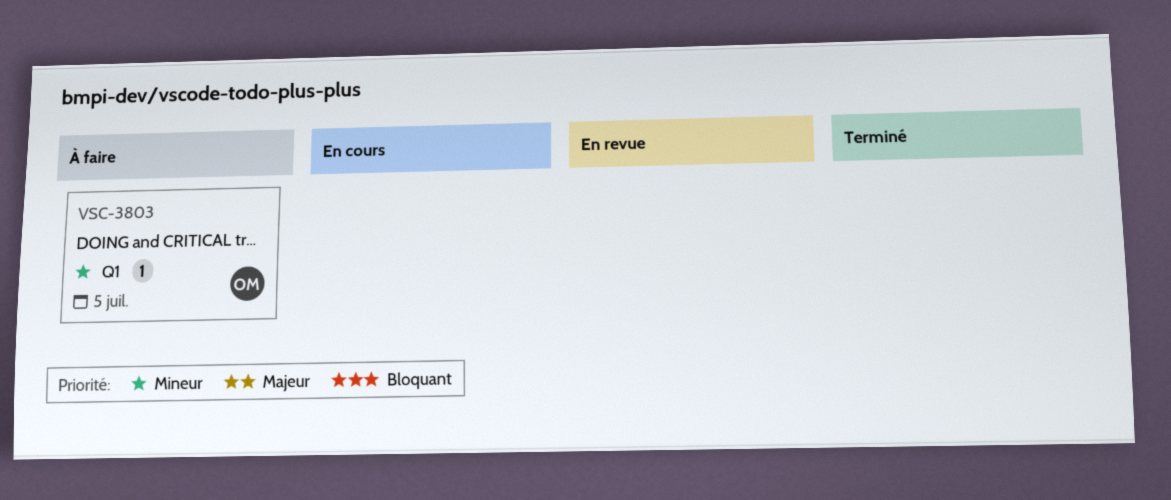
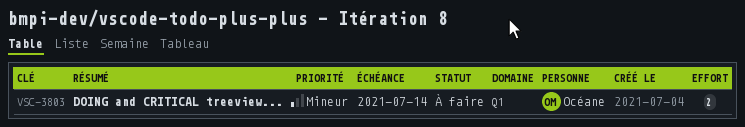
VSC-3803, estimate: 1 -> 2
VSC-3803, due: Jul 5 -> Jul 14

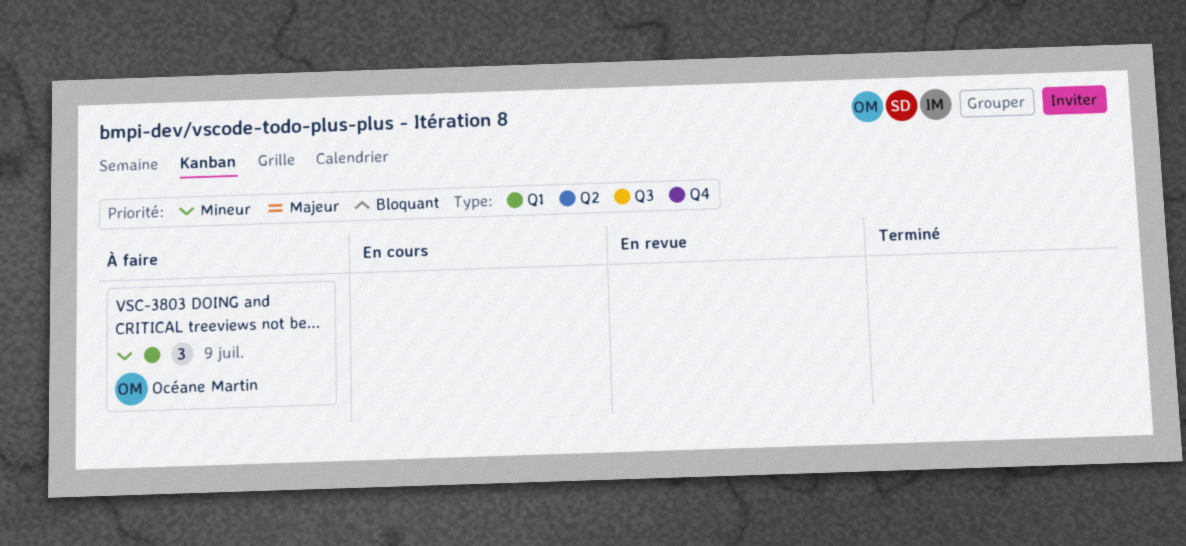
VSC-3803, estimate: 2 -> 3
VSC-3803, due: Jul 14 -> Jul 9

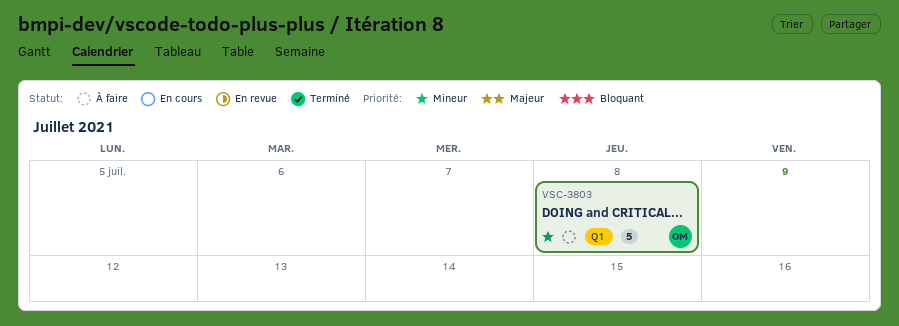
VSC-3803, estimate: 3 -> 5
VSC-3803, due: Jul 9 -> Jul 8

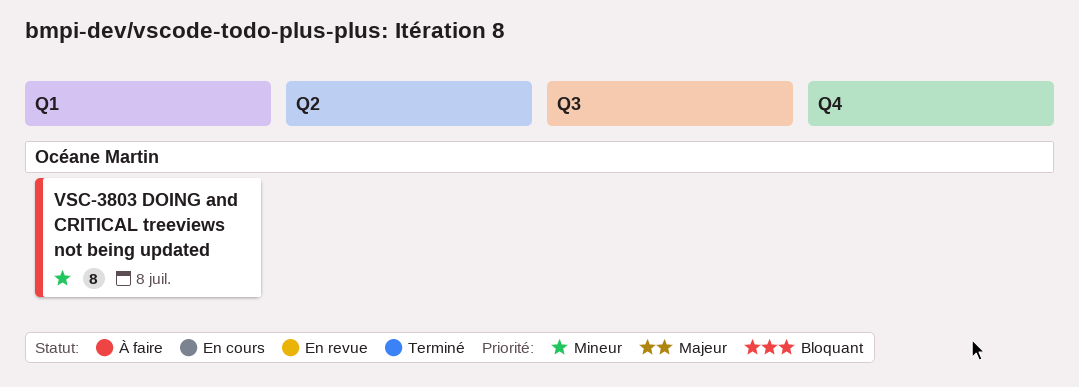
VSC-3803, estimate: 5 -> 8

